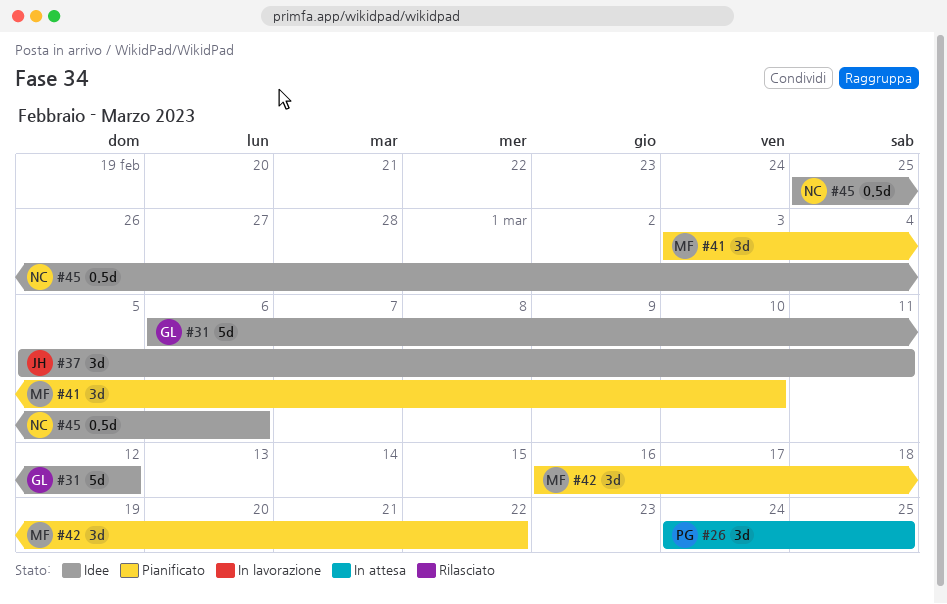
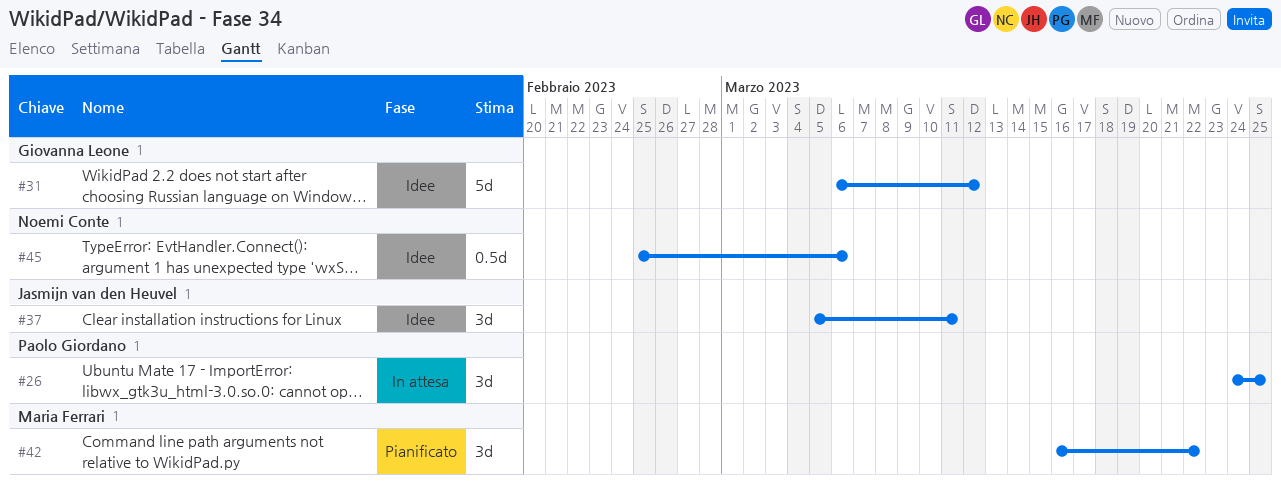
#41: present -> none

